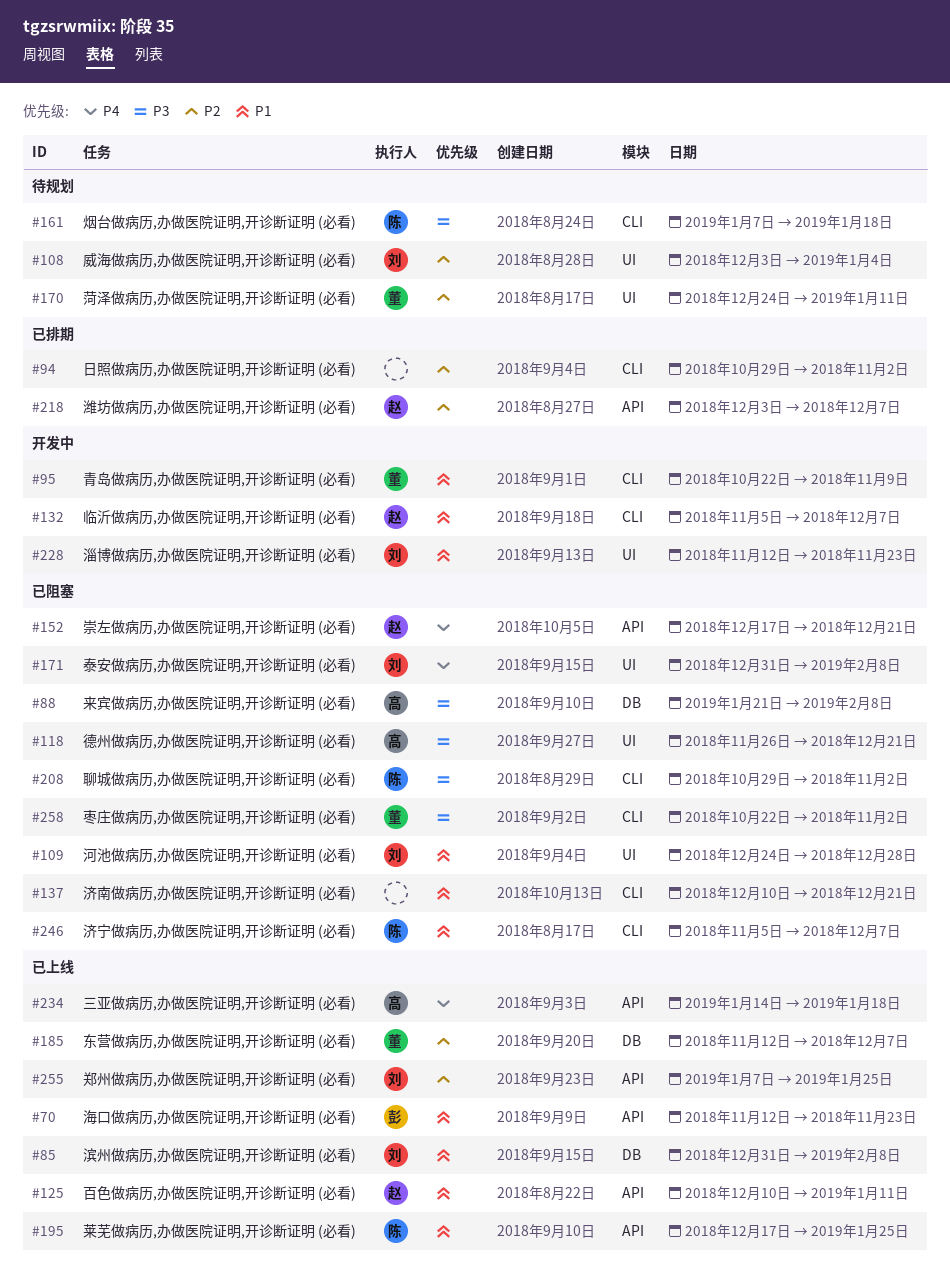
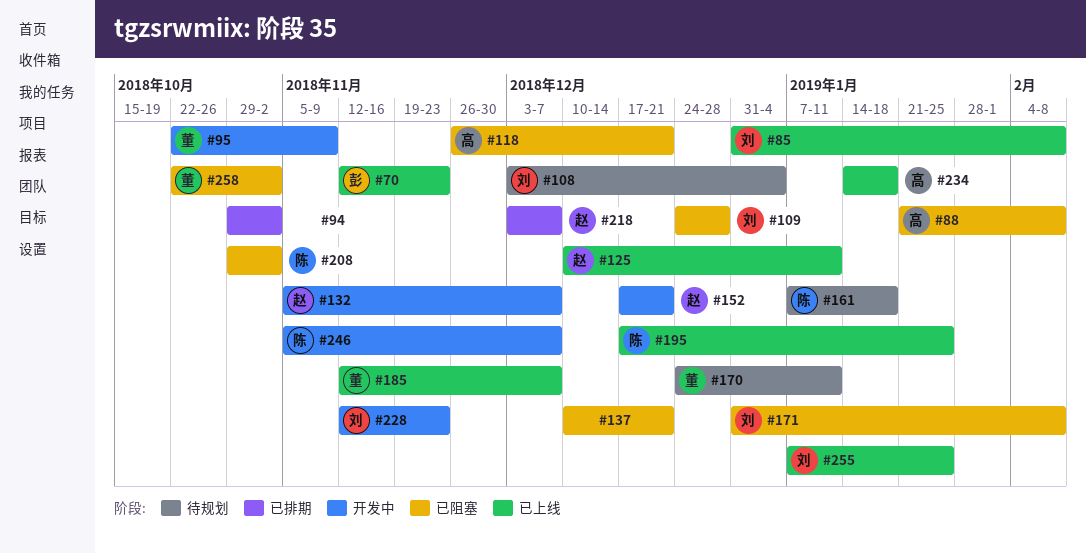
#152, status: 已阻塞 -> 开发中
#246, status: 已阻塞 -> 开发中

